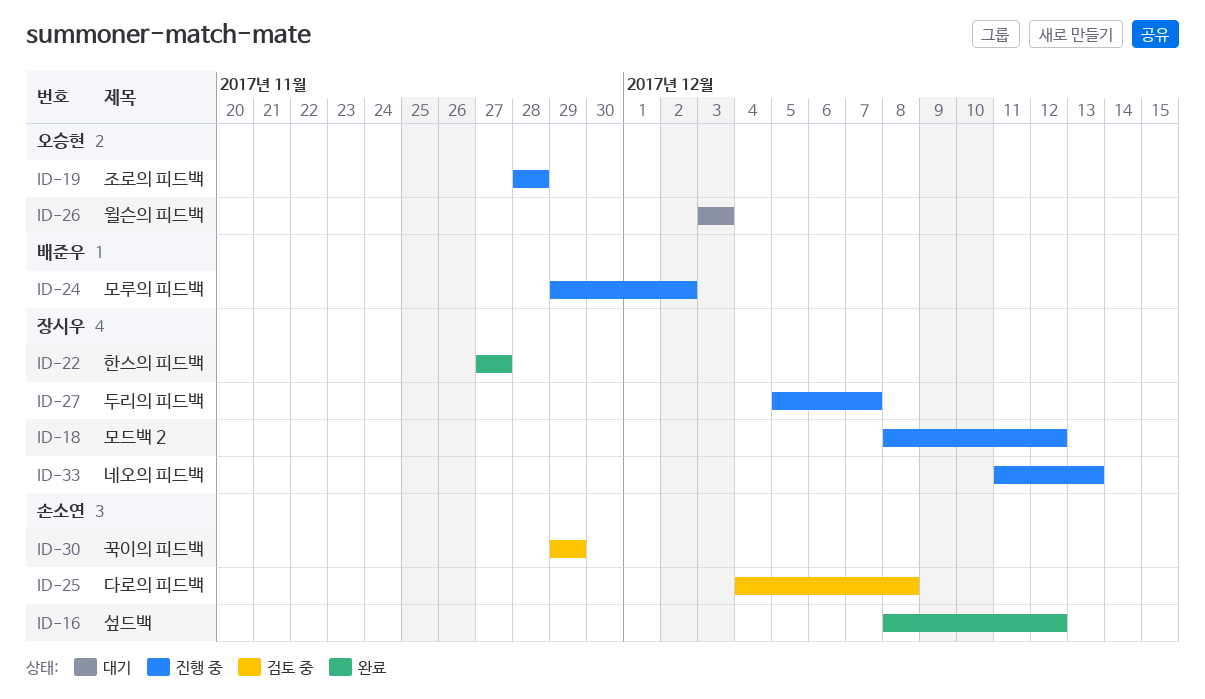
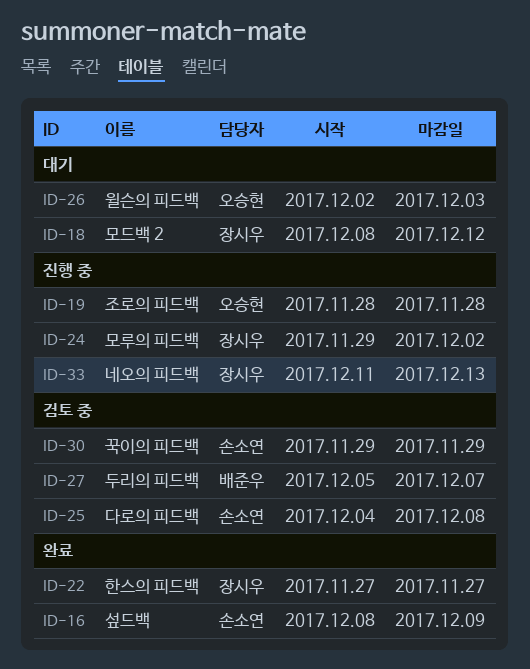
ID-16, due: Dec 12 -> Dec 9
ID-18, status: 진행 중 -> 대기
ID-24, owner: 배준우 -> 장시우
ID-26, start: Dec 3 -> Dec 2
ID-27, status: 진행 중 -> 검토 중
ID-27, owner: 장시우 -> 배준우

